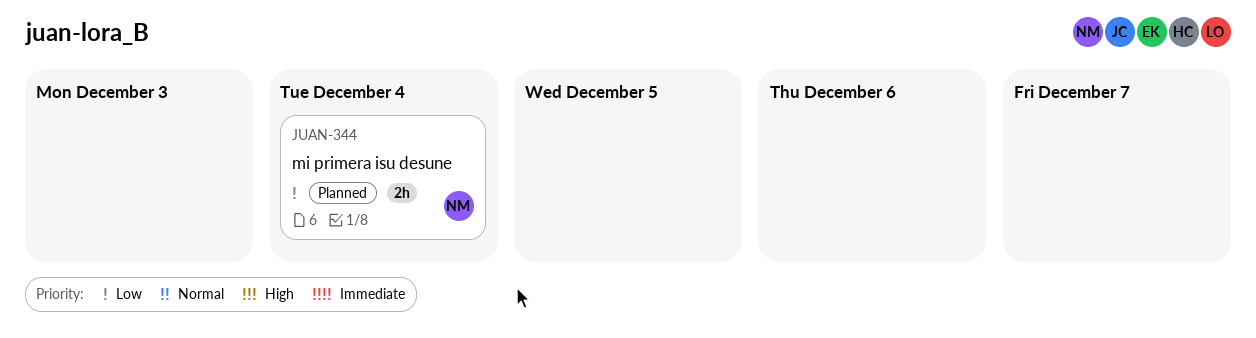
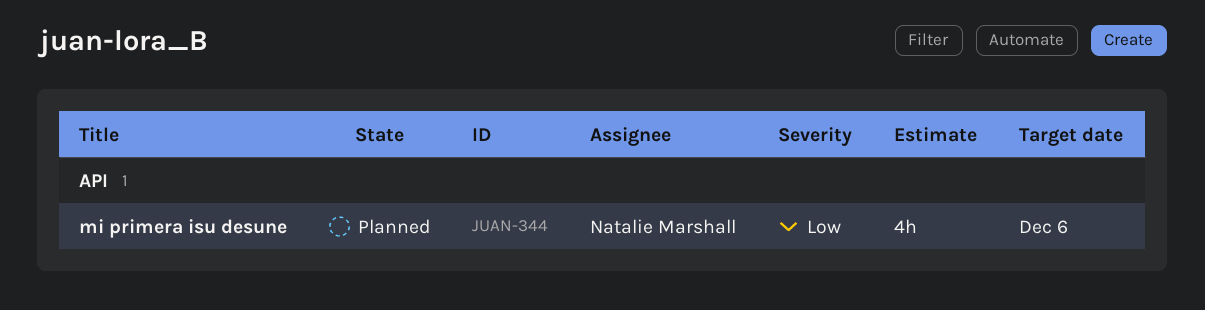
JUAN-344, estimate: 2h -> 4h
JUAN-344, due: Dec 4 -> Dec 6

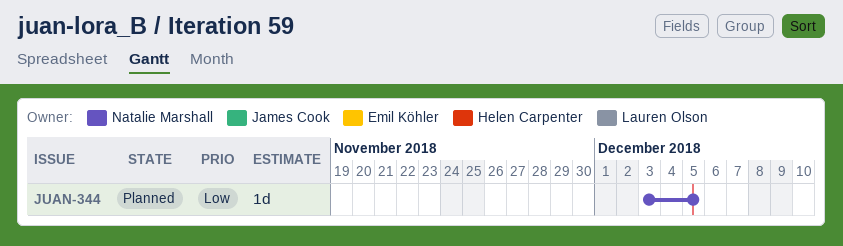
JUAN-344, estimate: 4h -> 1d
JUAN-344, due: Dec 6 -> Dec 5

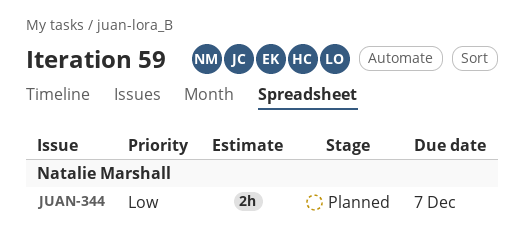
JUAN-344, estimate: 1d -> 2h
JUAN-344, due: Dec 5 -> Dec 7

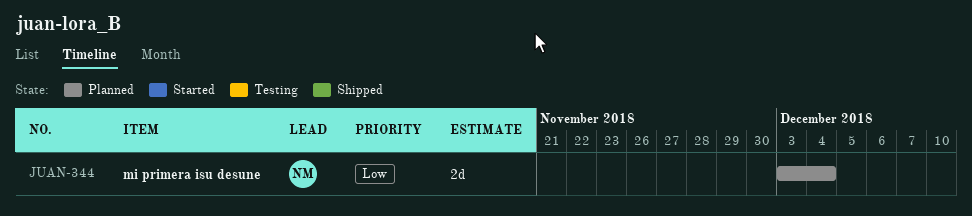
JUAN-344, estimate: 2h -> 2d
JUAN-344, due: Dec 7 -> Dec 4

